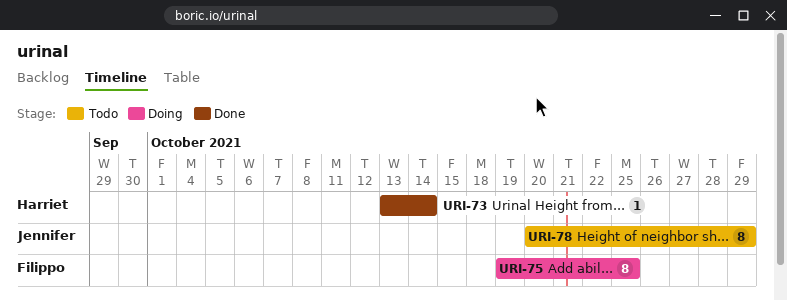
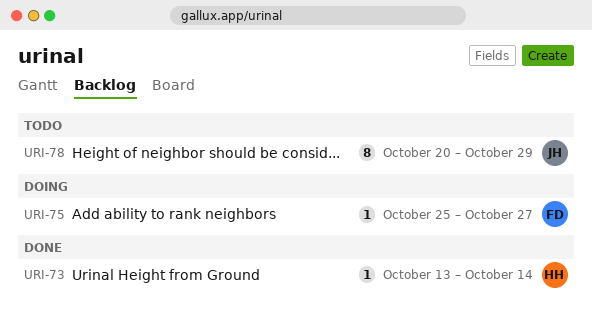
URI-75, estimate: 8 -> 1
URI-75, start: Oct 19 -> Oct 25
URI-75, due: Oct 25 -> Oct 27

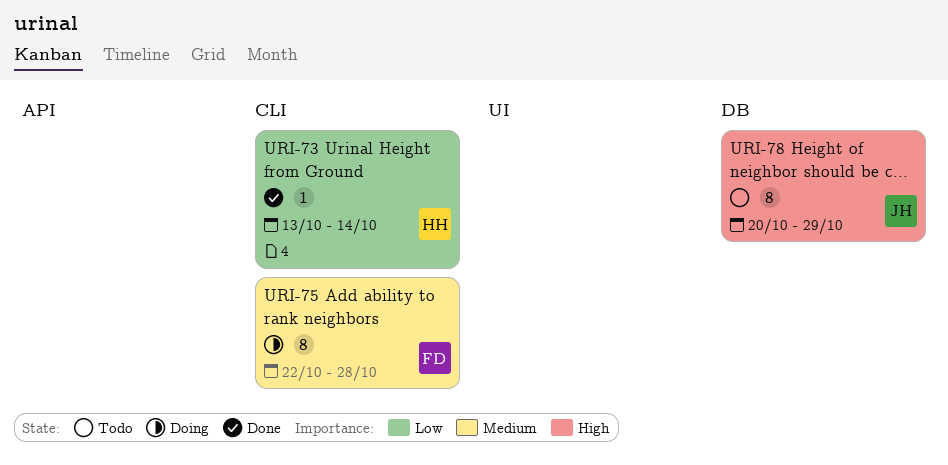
URI-75, estimate: 1 -> 8
URI-75, start: Oct 25 -> Oct 22
URI-75, due: Oct 27 -> Oct 28

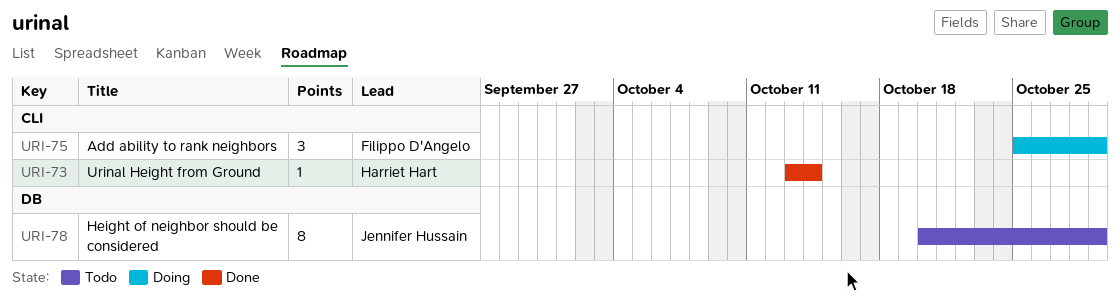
URI-75, estimate: 8 -> 3
URI-75, start: Oct 22 -> Oct 25
URI-75, due: Oct 28 -> Oct 29

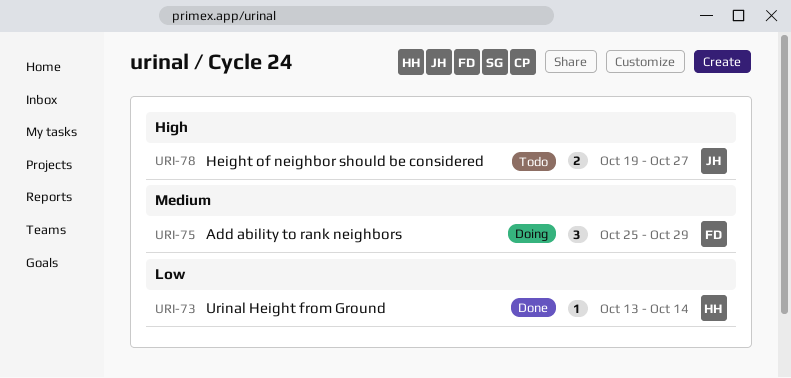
URI-78, estimate: 8 -> 2
URI-78, start: Oct 20 -> Oct 19
URI-78, due: Oct 29 -> Oct 27

